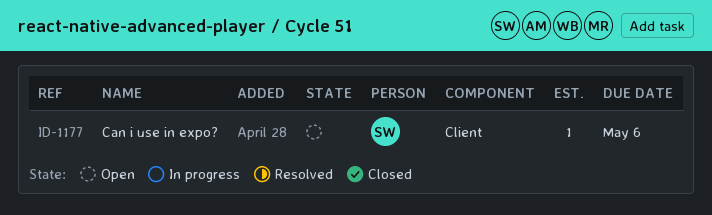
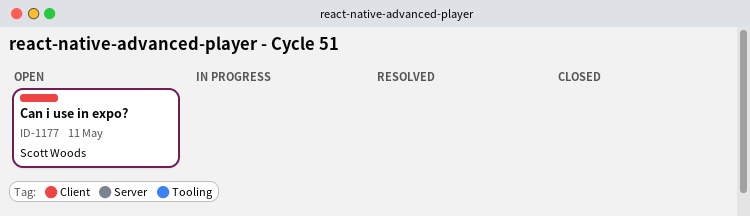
ID-1177, due: May 6 -> May 11

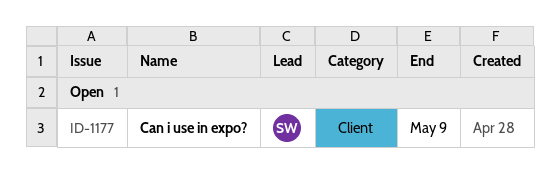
ID-1177, due: May 11 -> May 9

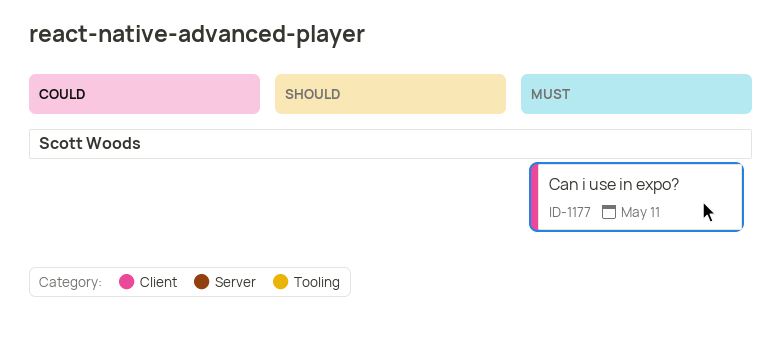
ID-1177, due: May 9 -> May 11

